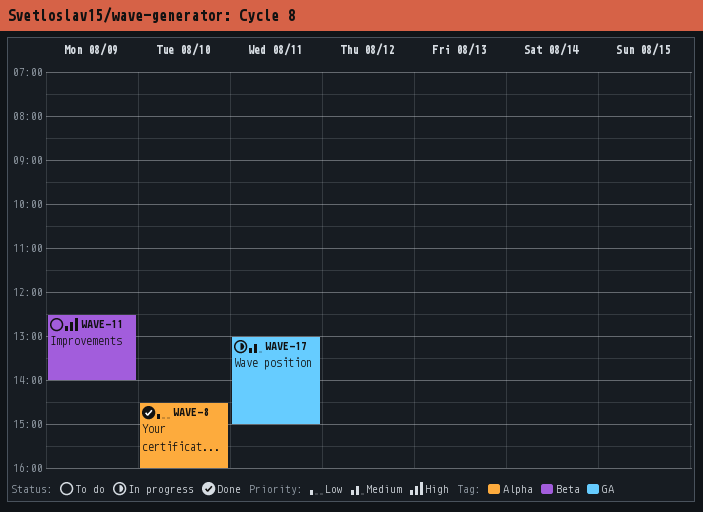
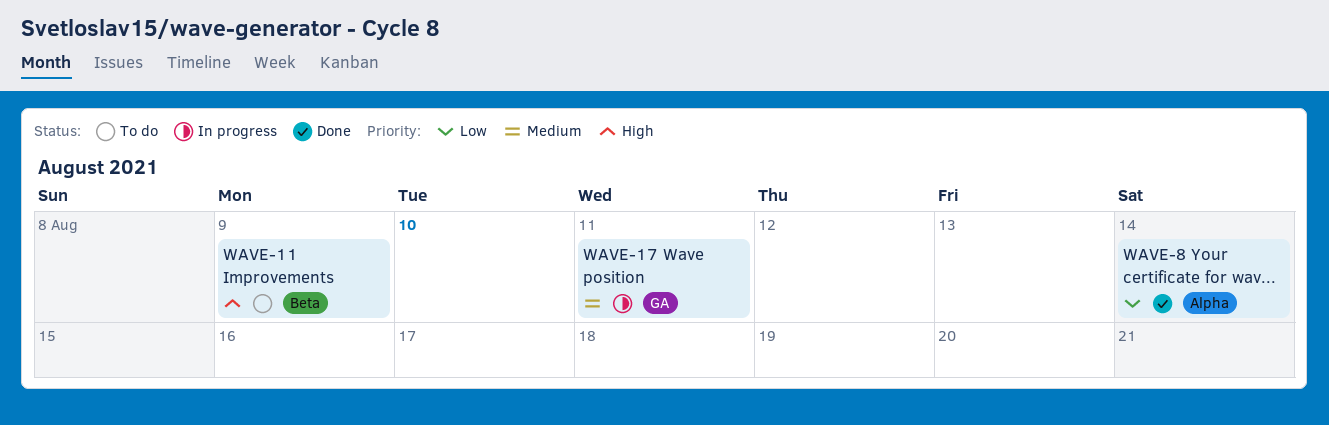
WAVE-8, day: Aug 10 -> Aug 14

